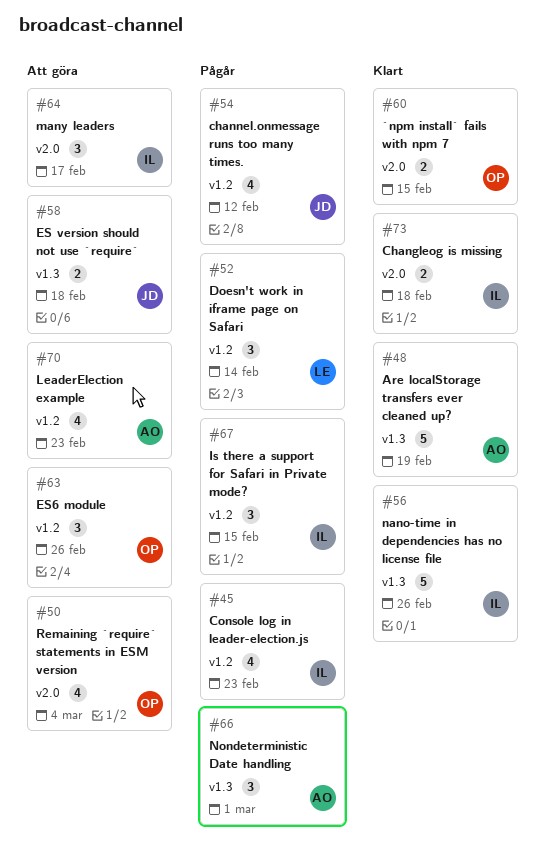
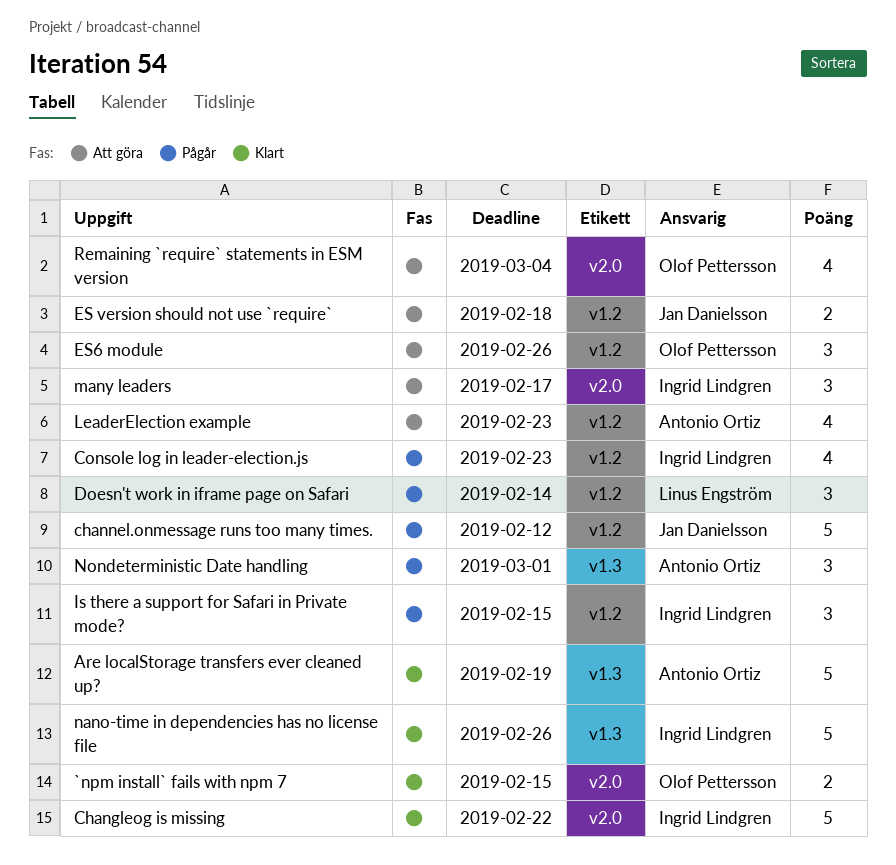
Changleog is missing, estimate: 2 -> 5
Changleog is missing, due: Feb 18 -> Feb 22
channel.onmessage runs too many times., estimate: 4 -> 5
ES version should not use `require`, label: v1.3 -> v1.2

